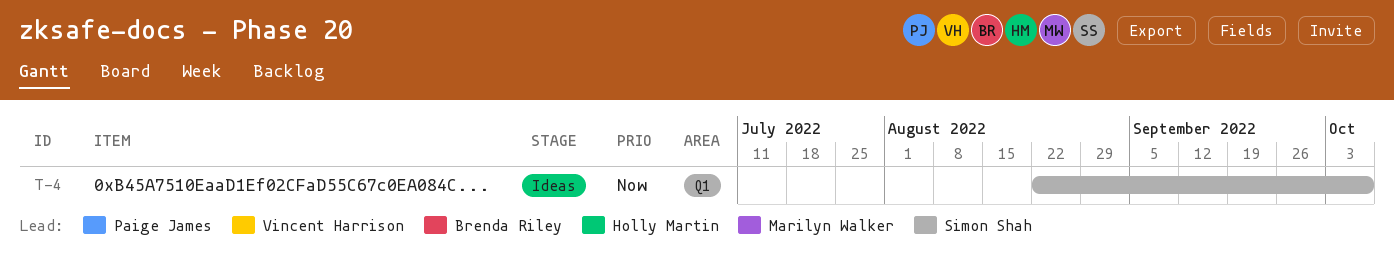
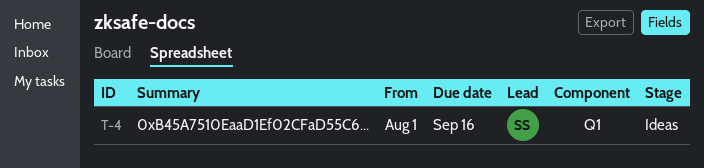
T-4, start: Aug 22 -> Aug 1
T-4, due: Oct 7 -> Sep 16

